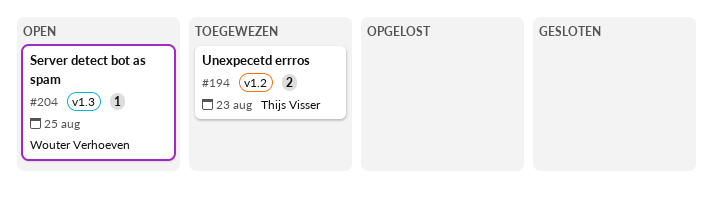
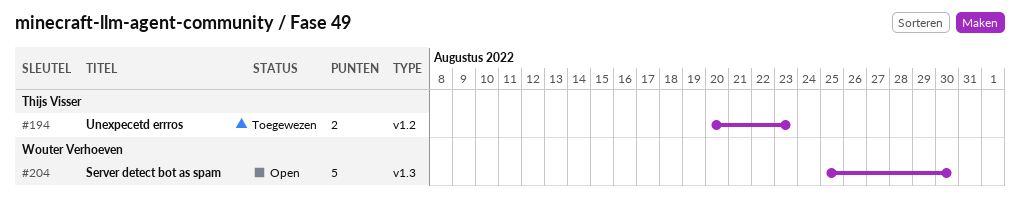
#204, estimate: 1 -> 5
#204, due: Aug 25 -> Aug 30

